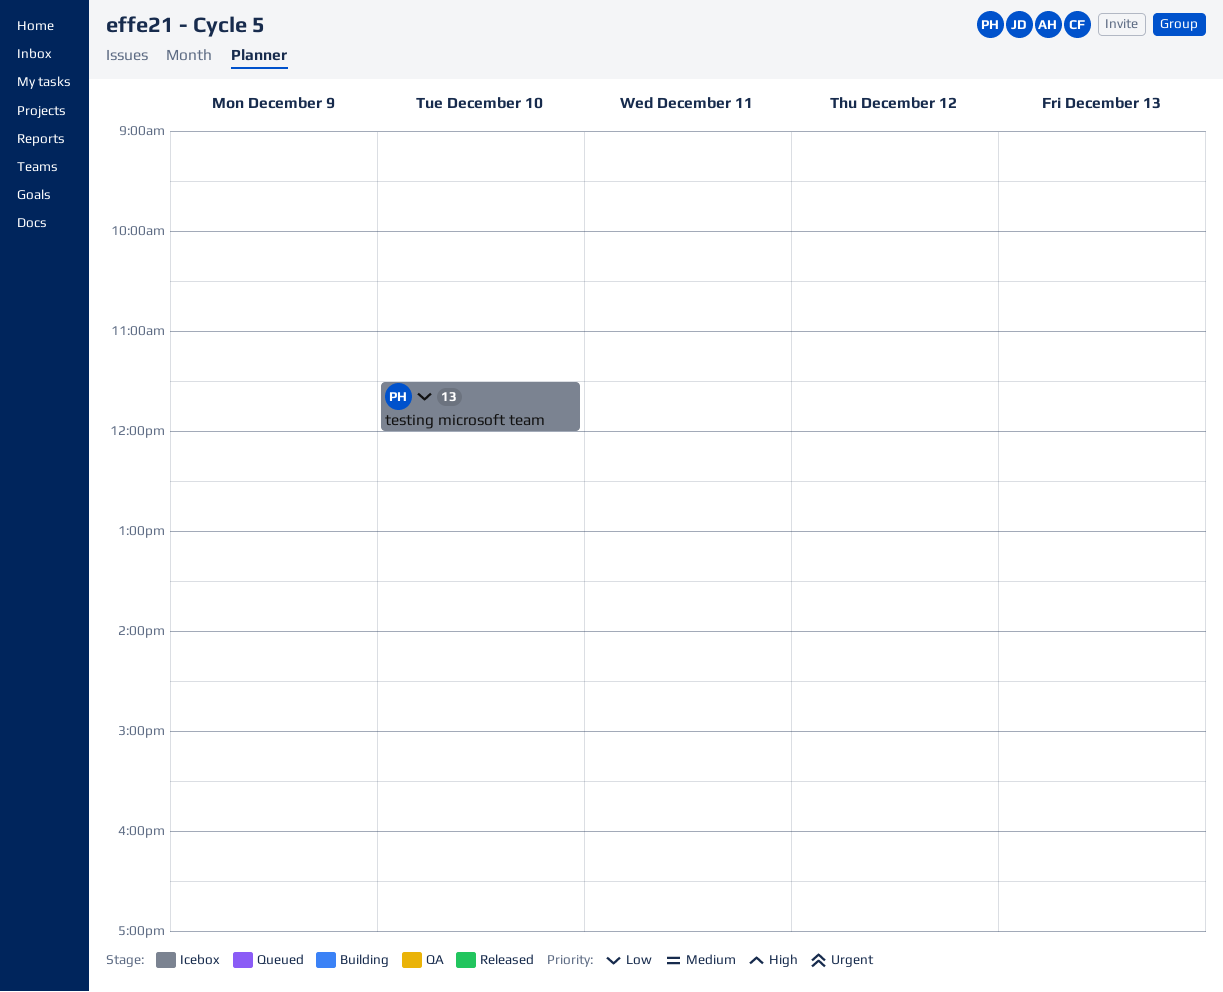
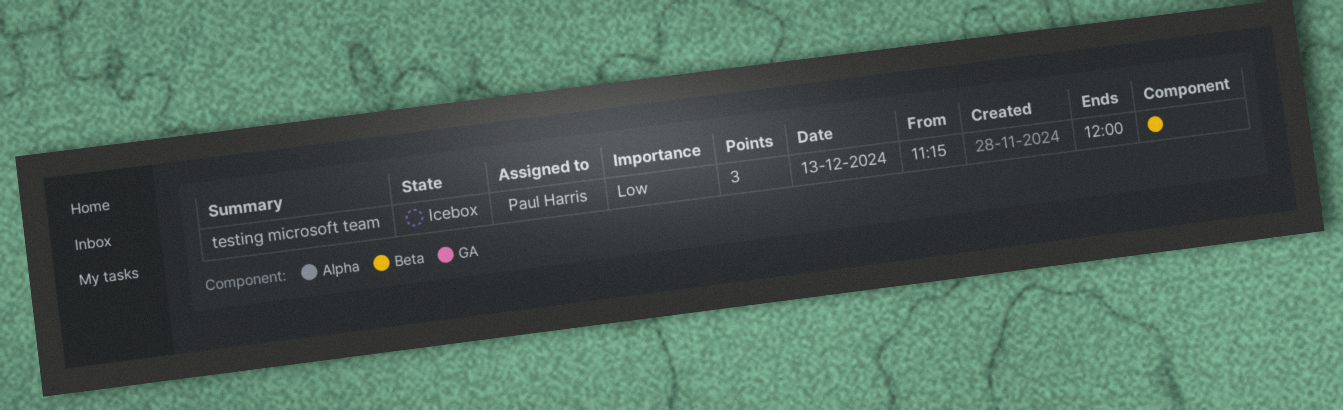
testing microsoft team, estimate: 13 -> 3
testing microsoft team, day: Dec 10 -> Dec 13
testing microsoft team, begins: 11:30 -> 11:15

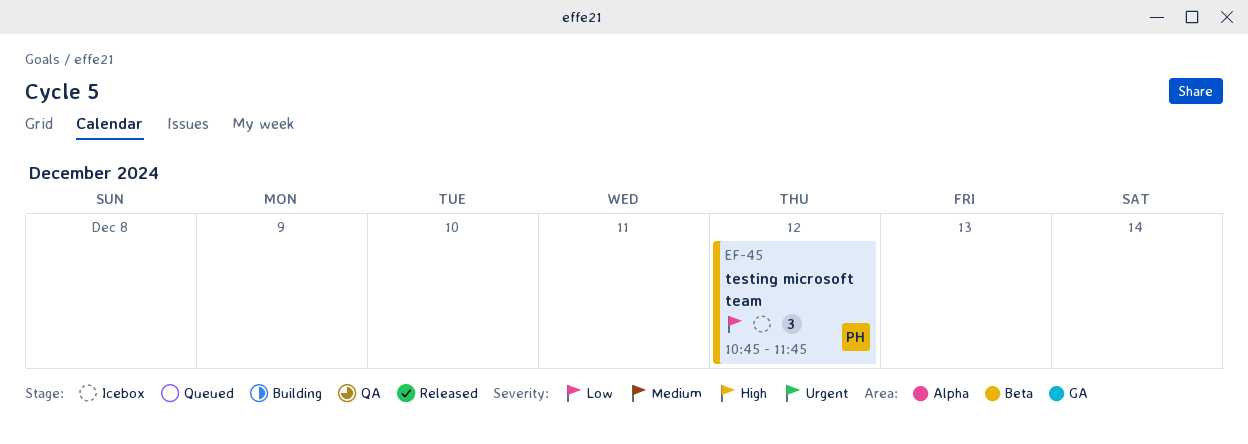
testing microsoft team, day: Dec 13 -> Dec 12
testing microsoft team, begins: 11:15 -> 10:45
testing microsoft team, ends: 12:00 -> 11:45

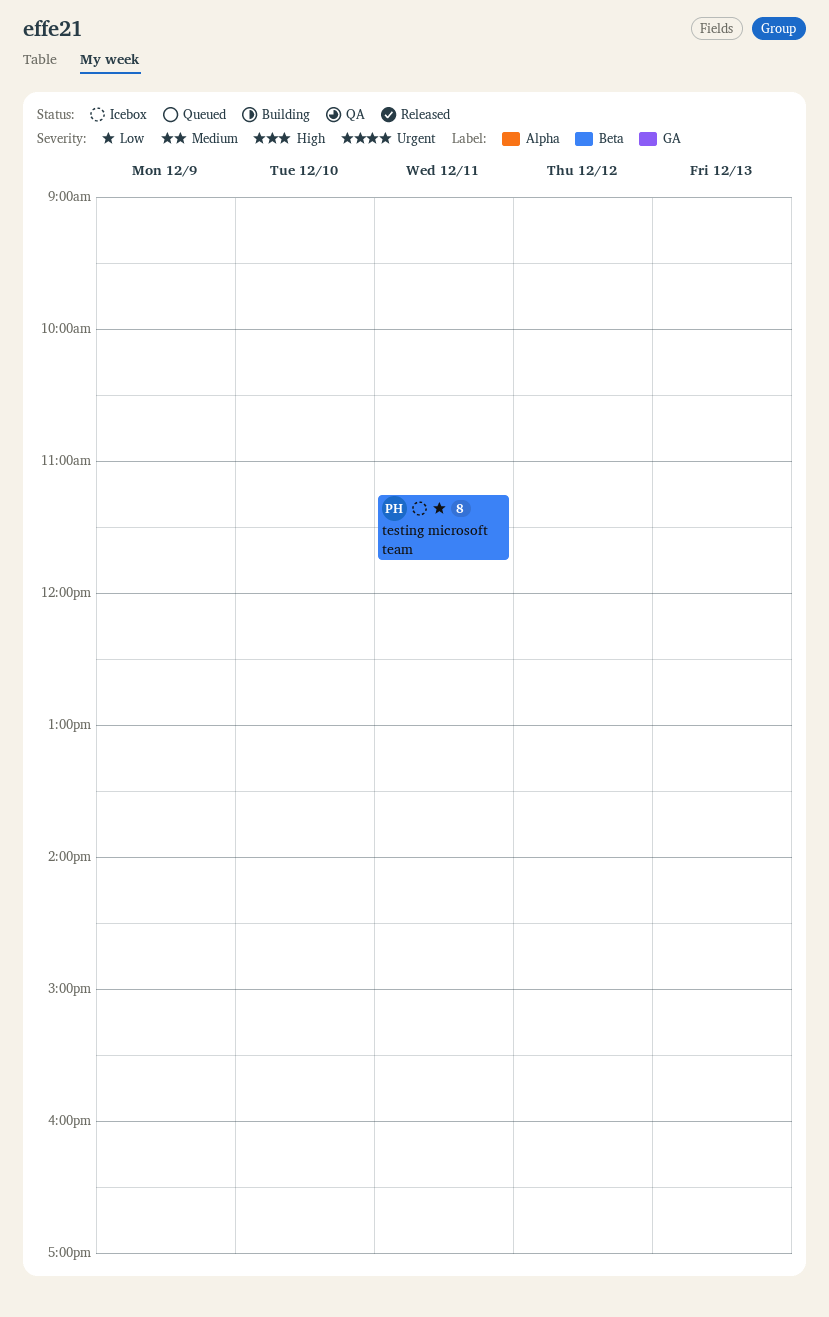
testing microsoft team, estimate: 3 -> 8
testing microsoft team, day: Dec 12 -> Dec 11
testing microsoft team, begins: 10:45 -> 11:15

